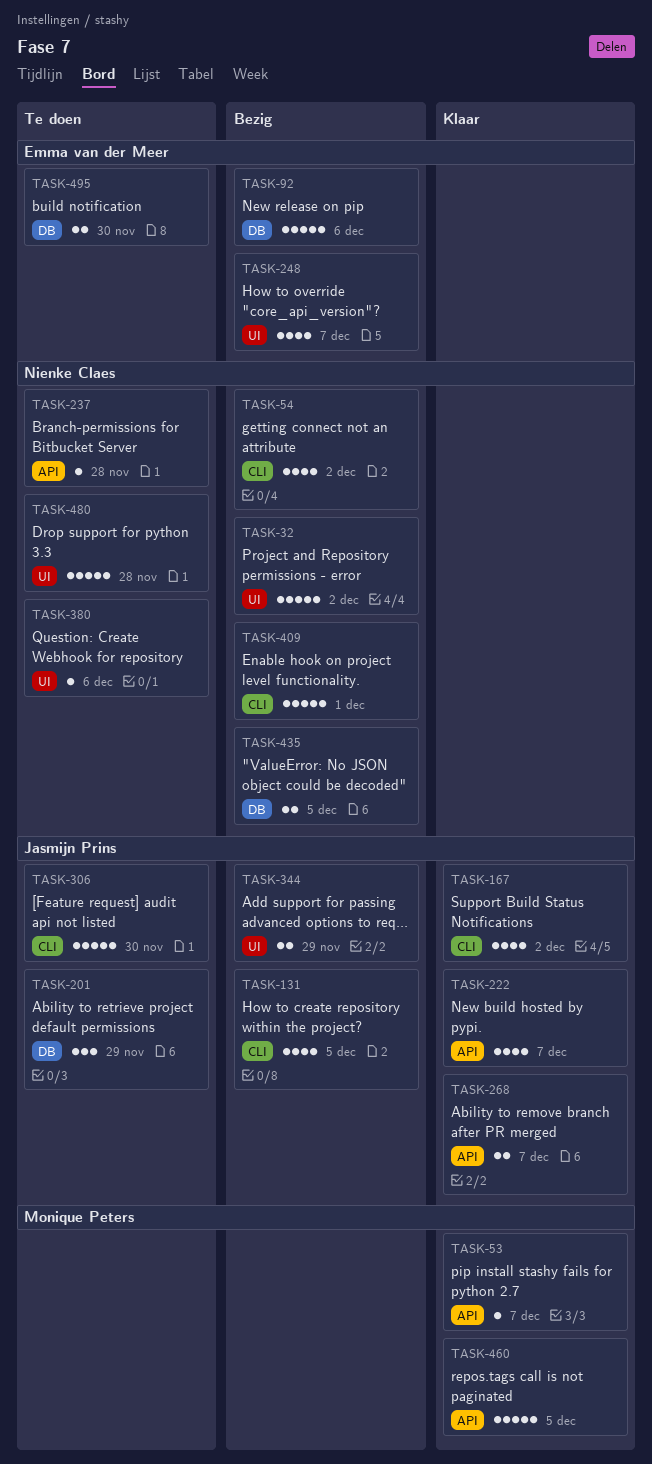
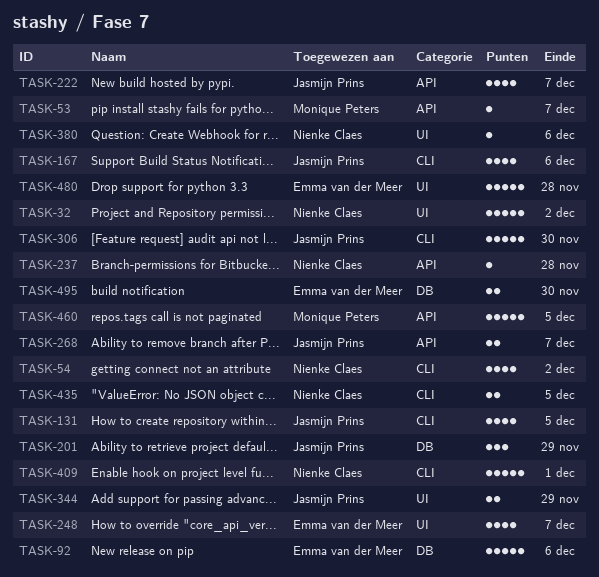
TASK-167, due: Dec 2 -> Dec 6
TASK-435, label: DB -> CLI
TASK-480, owner: Nienke Claes -> Emma van der Meer

